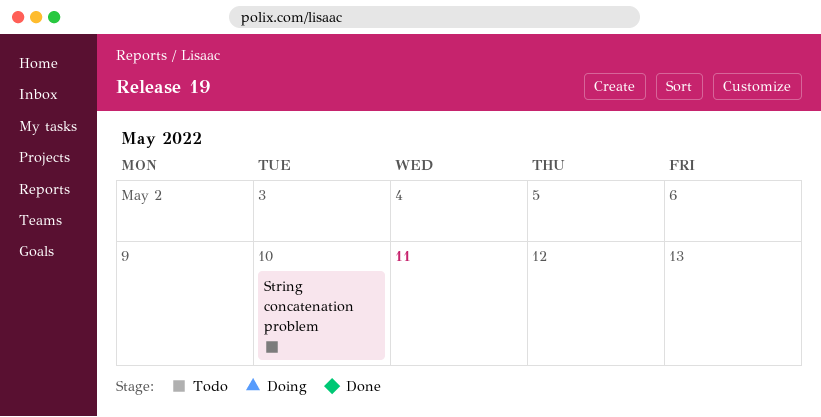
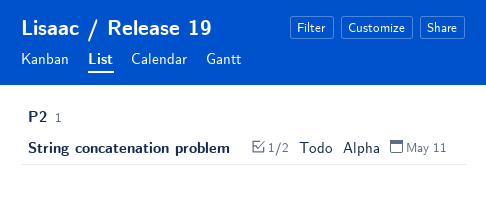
String concatenation problem, due: May 10 -> May 11

